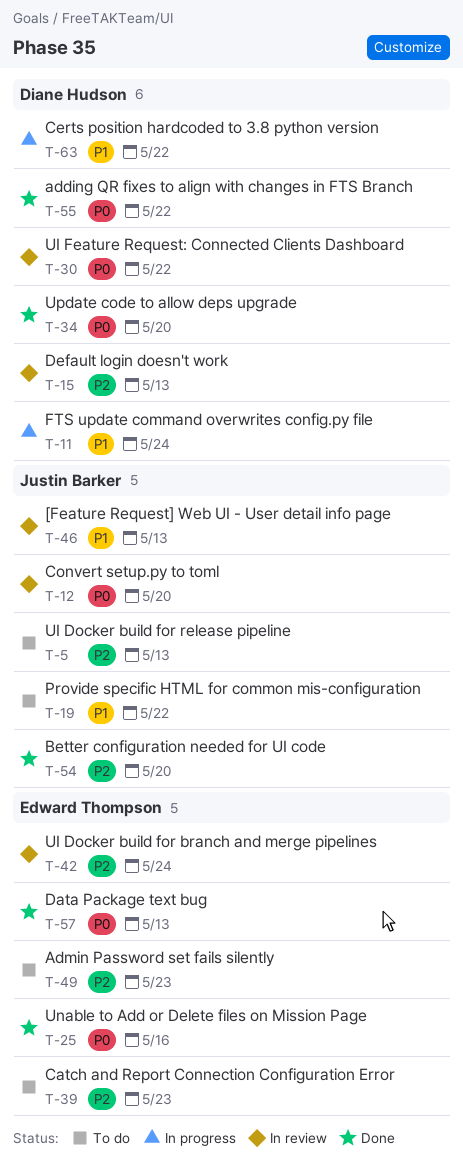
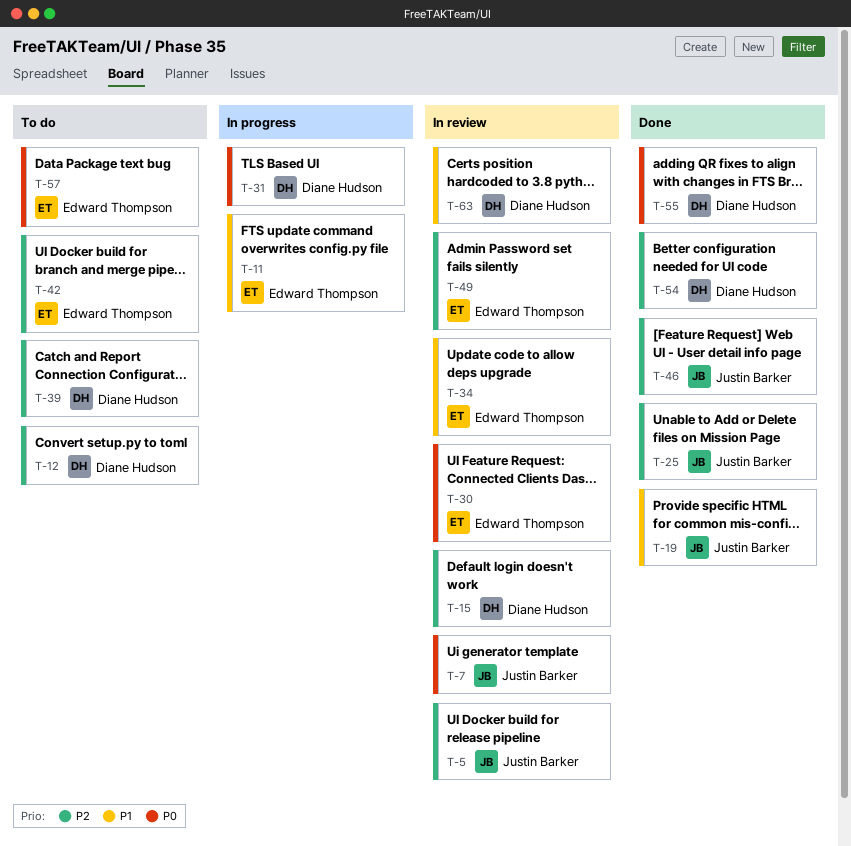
T-5, status: To do -> In review
T-7: none -> present
T-11, owner: Diane Hudson -> Edward Thompson
T-12, status: In review -> To do
T-12, owner: Justin Barker -> Diane Hudson
T-12, priority: P0 -> P2
T-19, status: To do -> Done
T-25, owner: Edward Thompson -> Justin Barker
T-25, priority: P0 -> P2
T-30, owner: Diane Hudson -> Edward Thompson
T-31: none -> present
T-34, status: Done -> In review
T-34, owner: Diane Hudson -> Edward Thompson
T-34, priority: P0 -> P1
T-39, owner: Edward Thompson -> Diane Hudson
T-42, status: In review -> To do
T-46, status: In review -> Done
T-46, priority: P1 -> P2
T-49, status: To do -> In review
T-54, owner: Justin Barker -> Diane Hudson
T-57, status: Done -> To do
T-63, status: In progress -> In review

